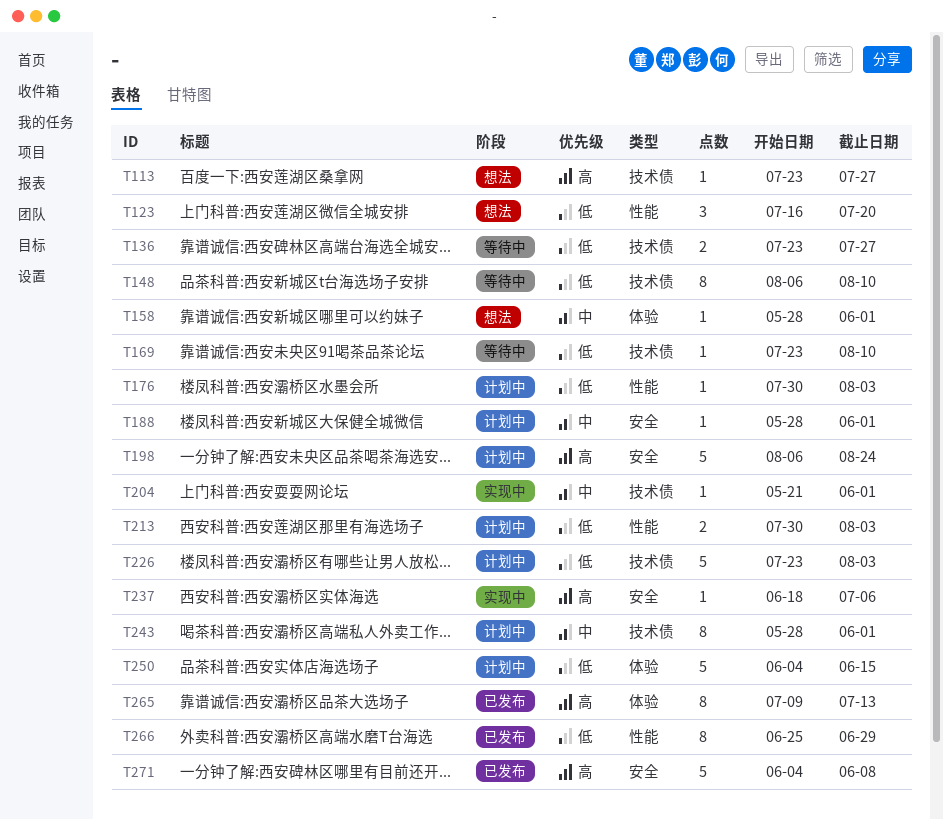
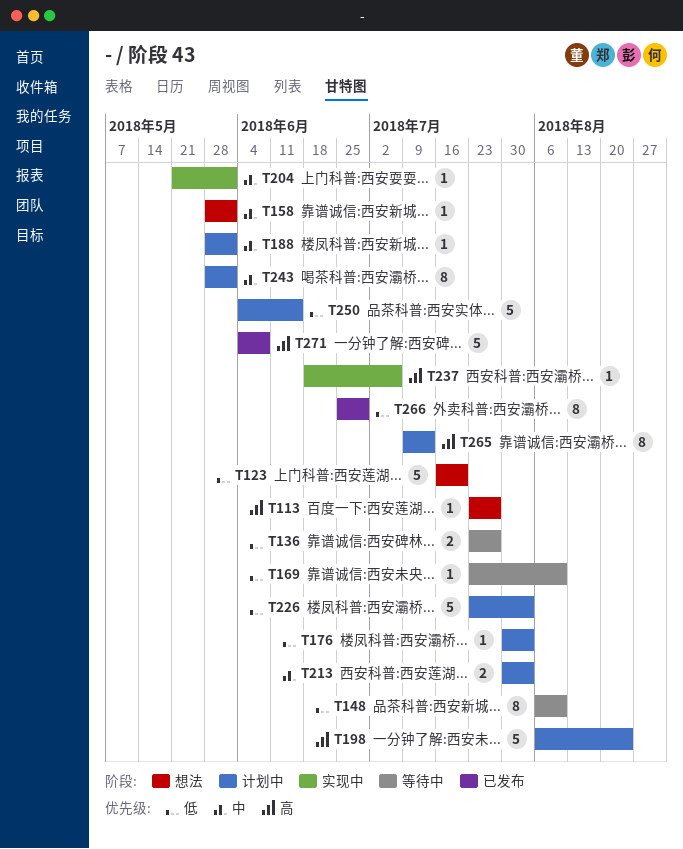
T123, estimate: 3 -> 5
T213, priority: 低 -> 中
T265, status: 已发布 -> 计划中

